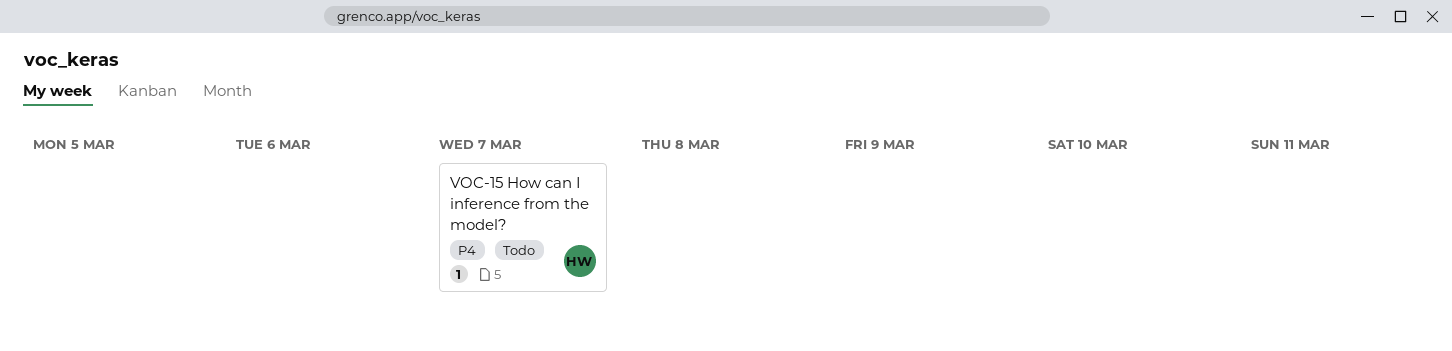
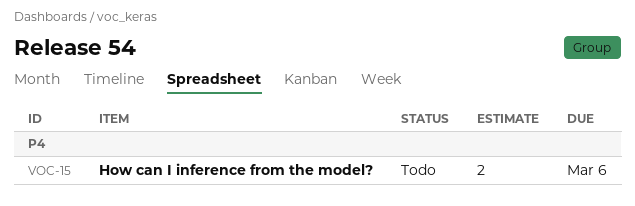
VOC-15, estimate: 1 -> 2
VOC-15, due: Mar 7 -> Mar 6

